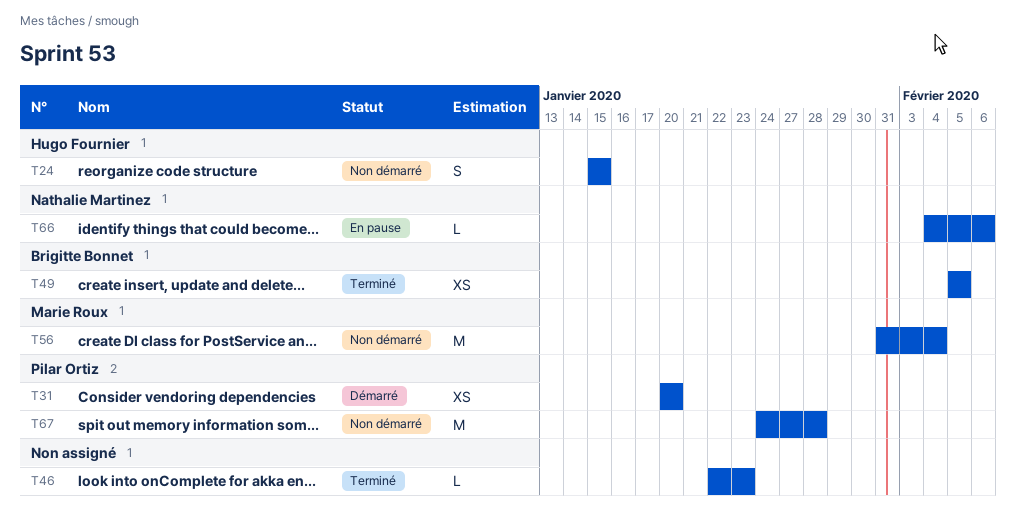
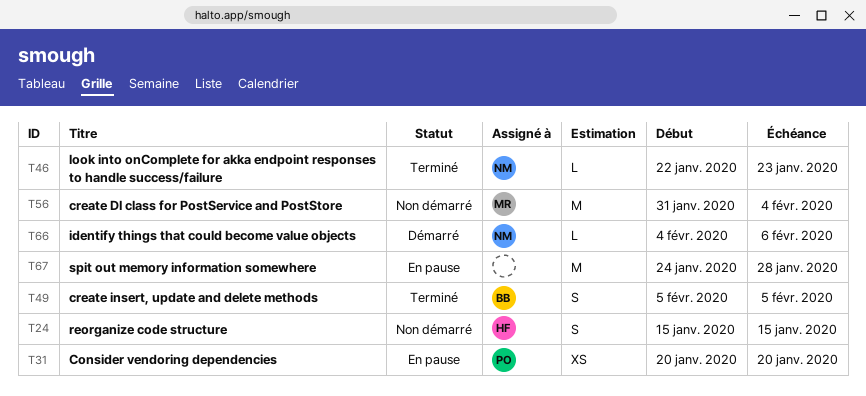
T31, status: Démarré -> En pause
T46, owner: none -> Nathalie Martinez
T49, estimate: XS -> S
T66, status: En pause -> Démarré
T67, status: Non démarré -> En pause
T67, owner: Pilar Ortiz -> none

